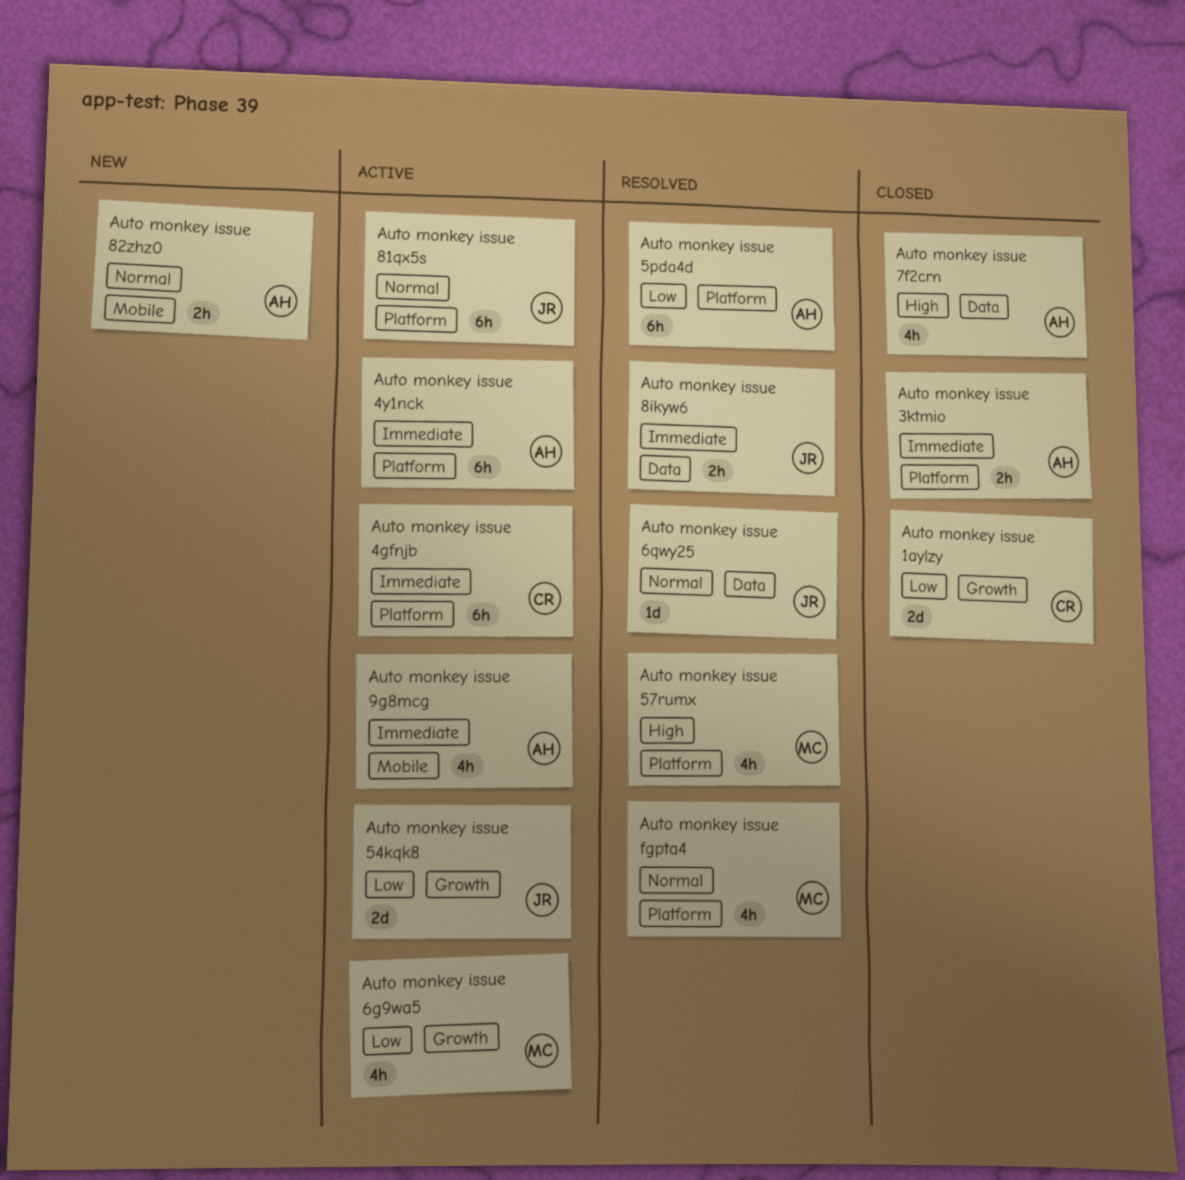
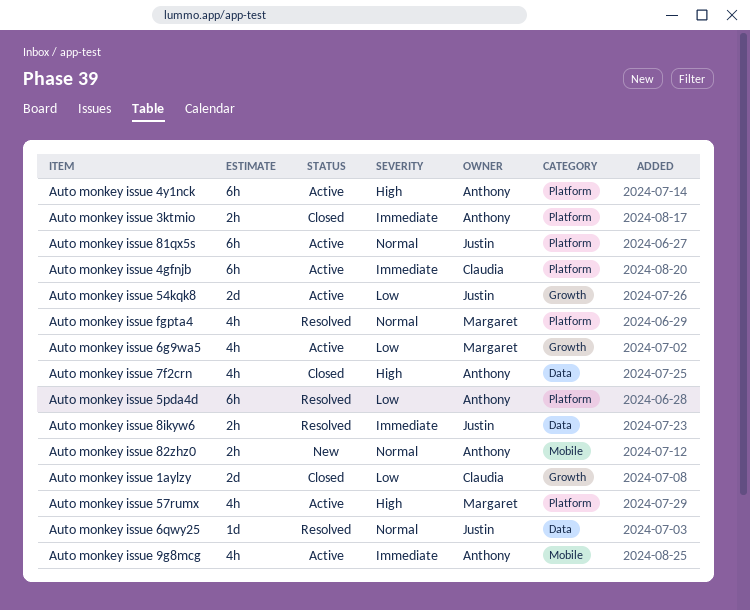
Auto monkey issue 4y1nck, priority: Immediate -> High
Auto monkey issue 57rumx, status: Resolved -> Active

